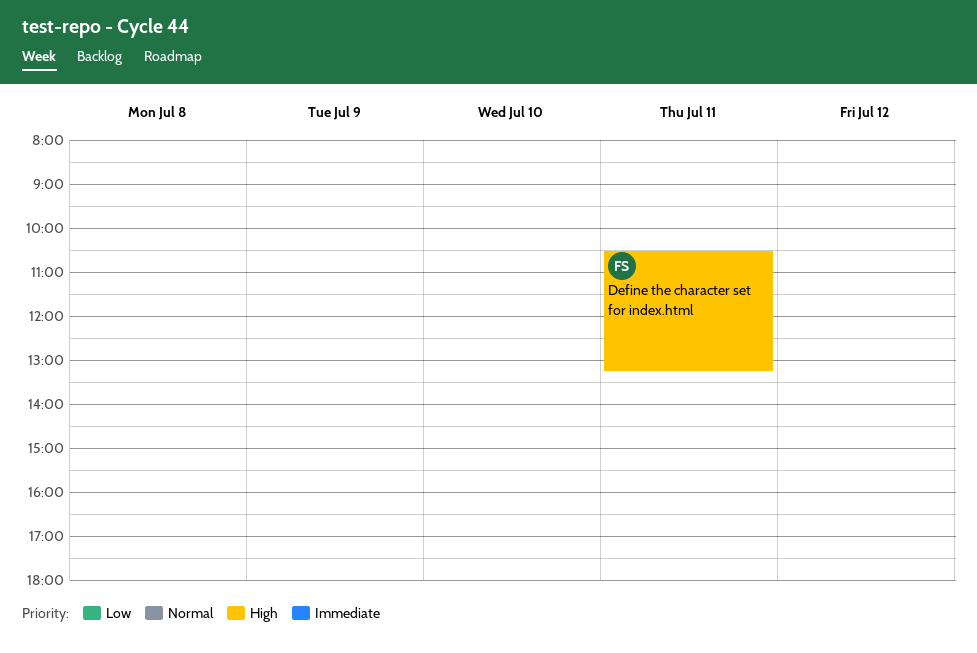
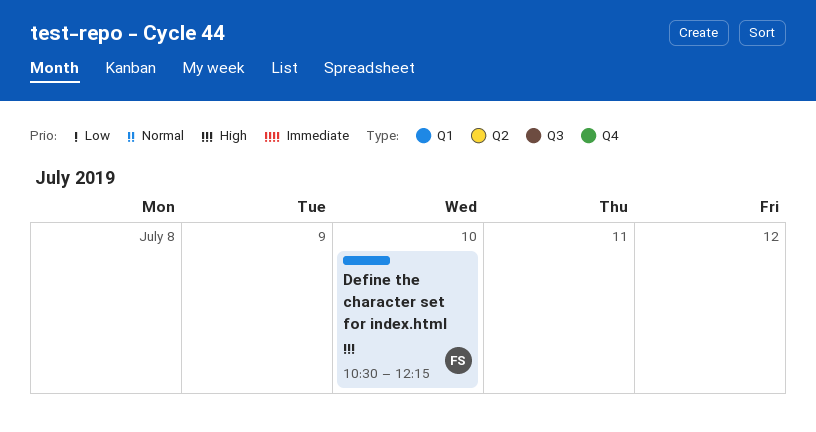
Define the character set for index.html, day: Jul 11 -> Jul 10
Define the character set for index.html, ends: 13:15 -> 12:15

